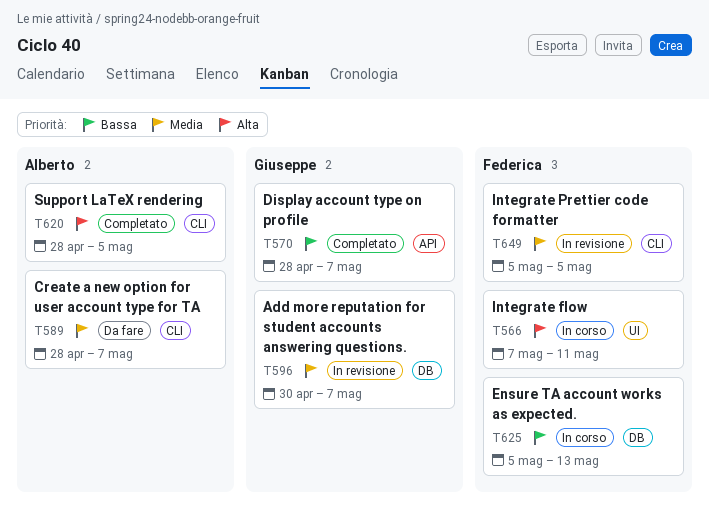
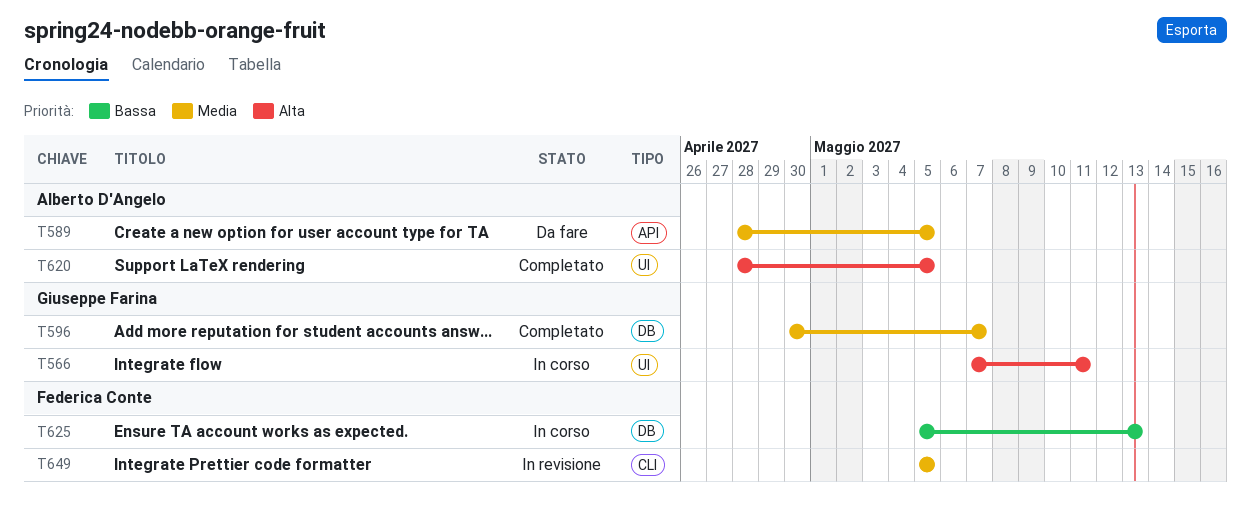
T566, owner: Federica Conte -> Giuseppe Farina
T570: present -> none
T589, label: CLI -> API
T589, due: May 7 -> May 5
T596, status: In revisione -> Completato
T620, label: CLI -> UI

